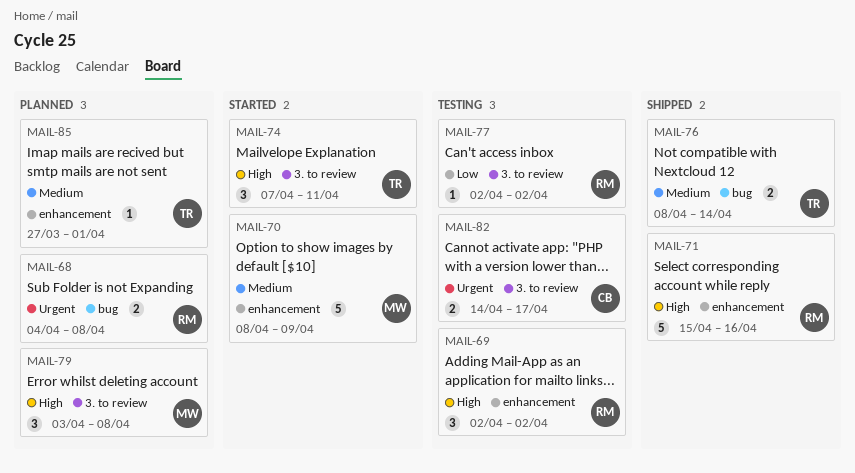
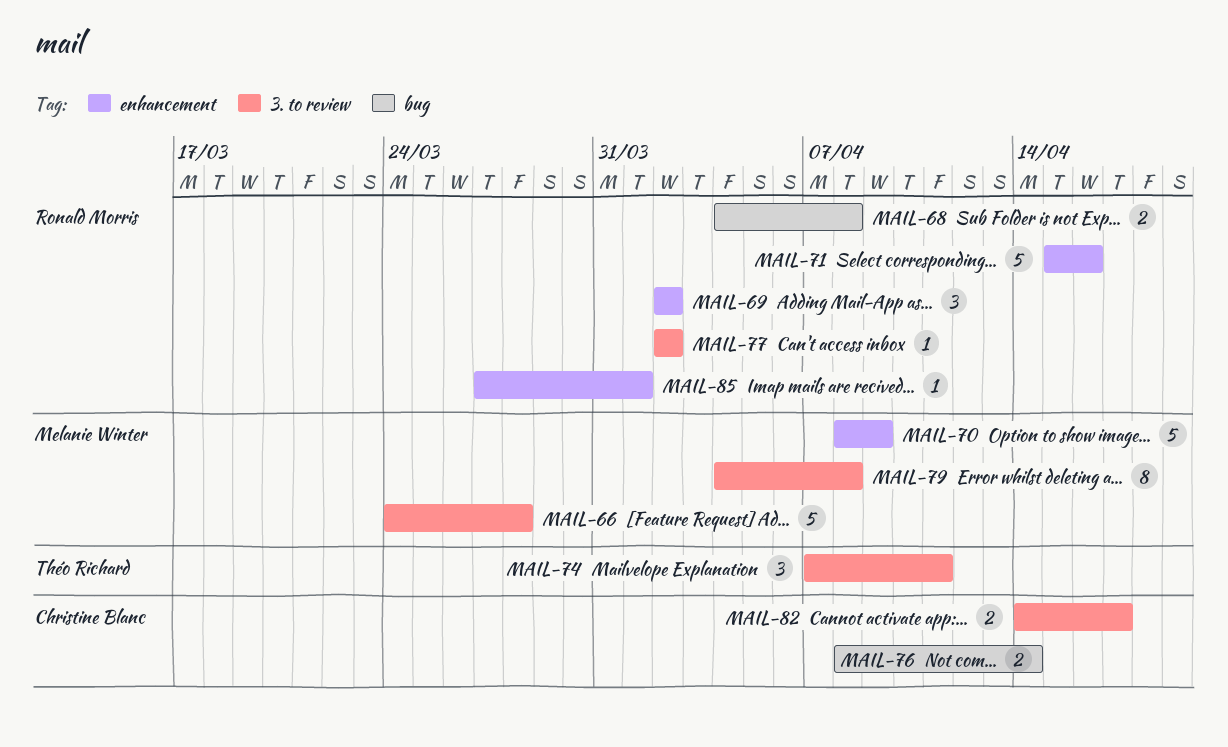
MAIL-66: none -> present
MAIL-76, owner: Théo Richard -> Christine Blanc
MAIL-79, estimate: 3 -> 8
MAIL-79, start: Apr 3 -> Apr 4
MAIL-85, owner: Théo Richard -> Ronald Morris

